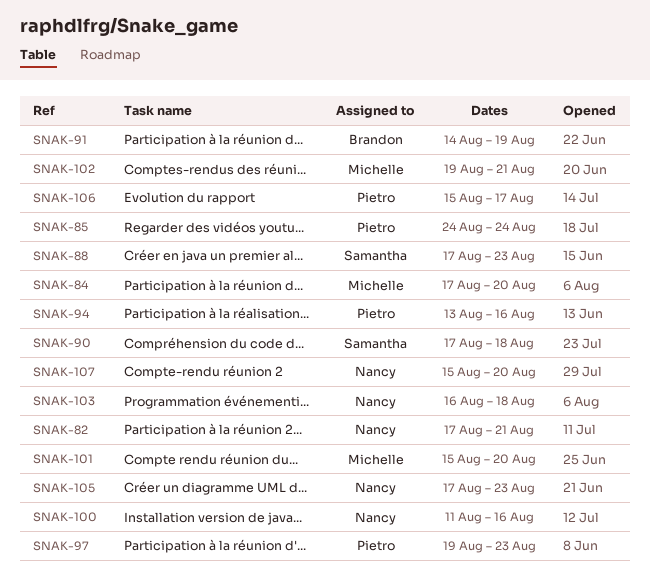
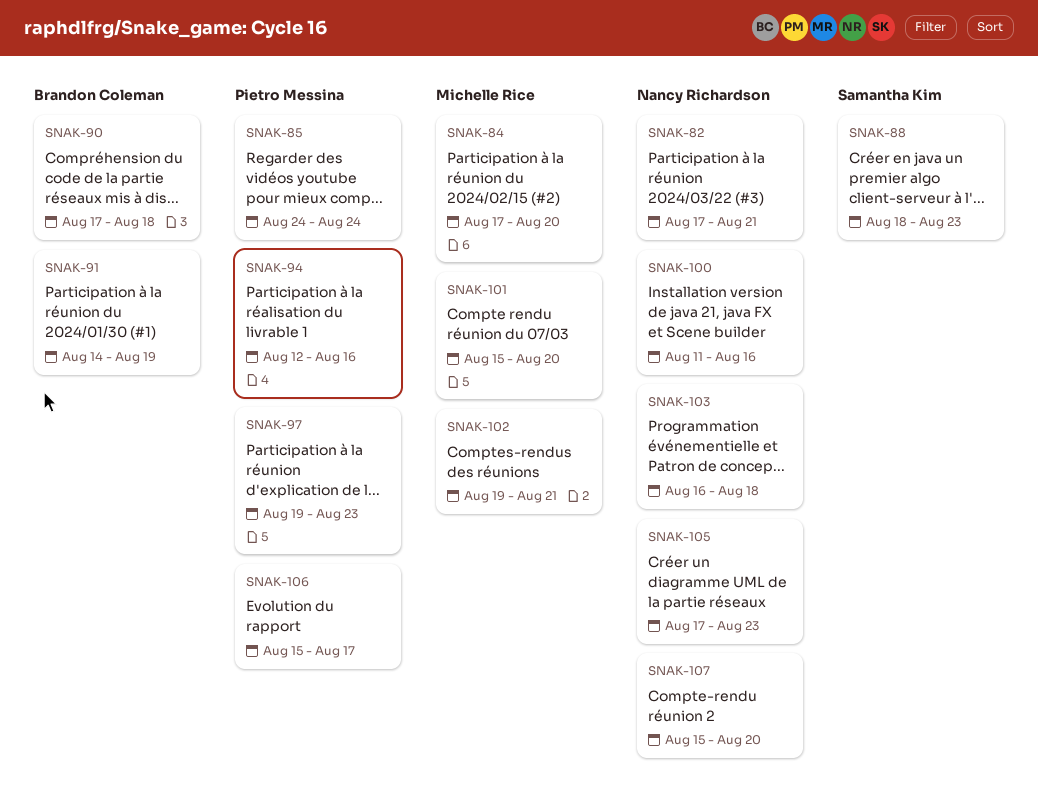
SNAK-88, start: Aug 17 -> Aug 18
SNAK-90, owner: Samantha Kim -> Brandon Coleman
SNAK-94, start: Aug 13 -> Aug 12

